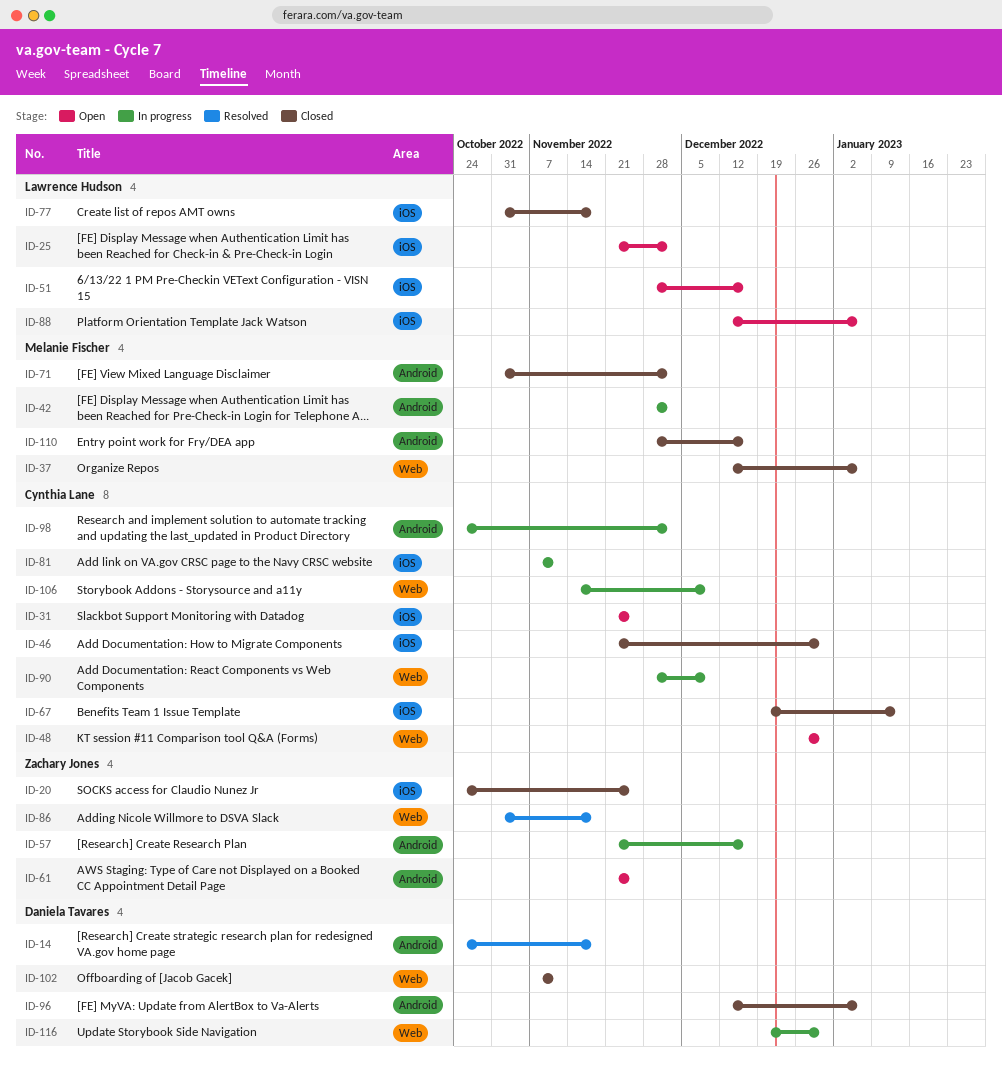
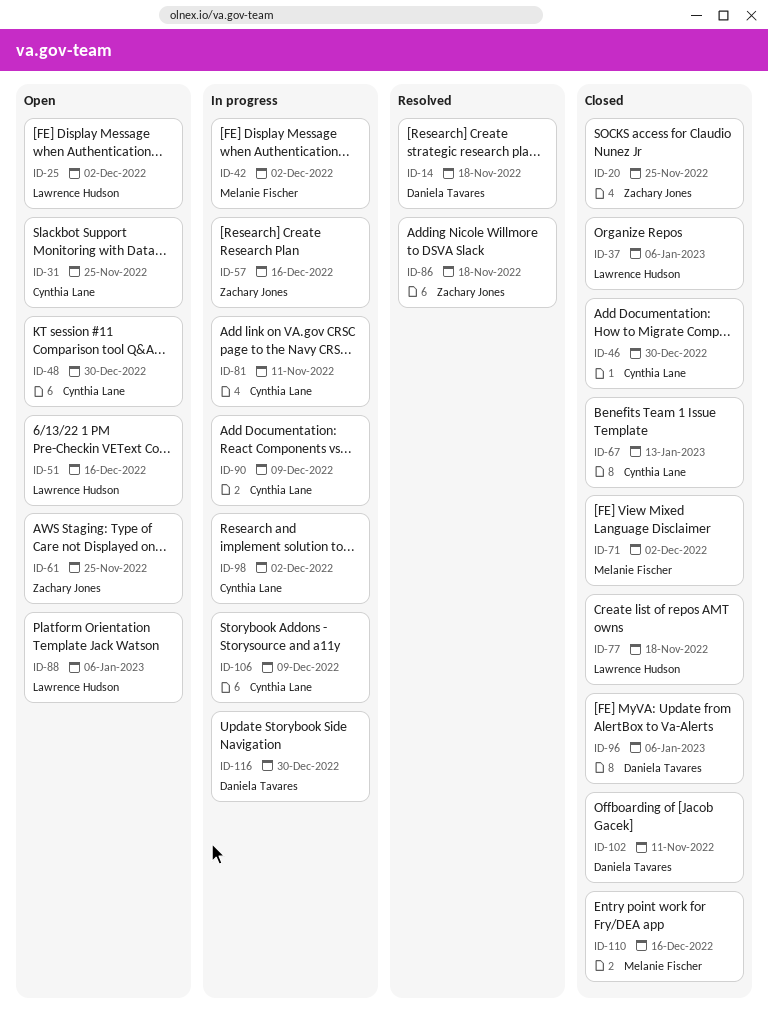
ID-37, owner: Melanie Fischer -> Lawrence Hudson

